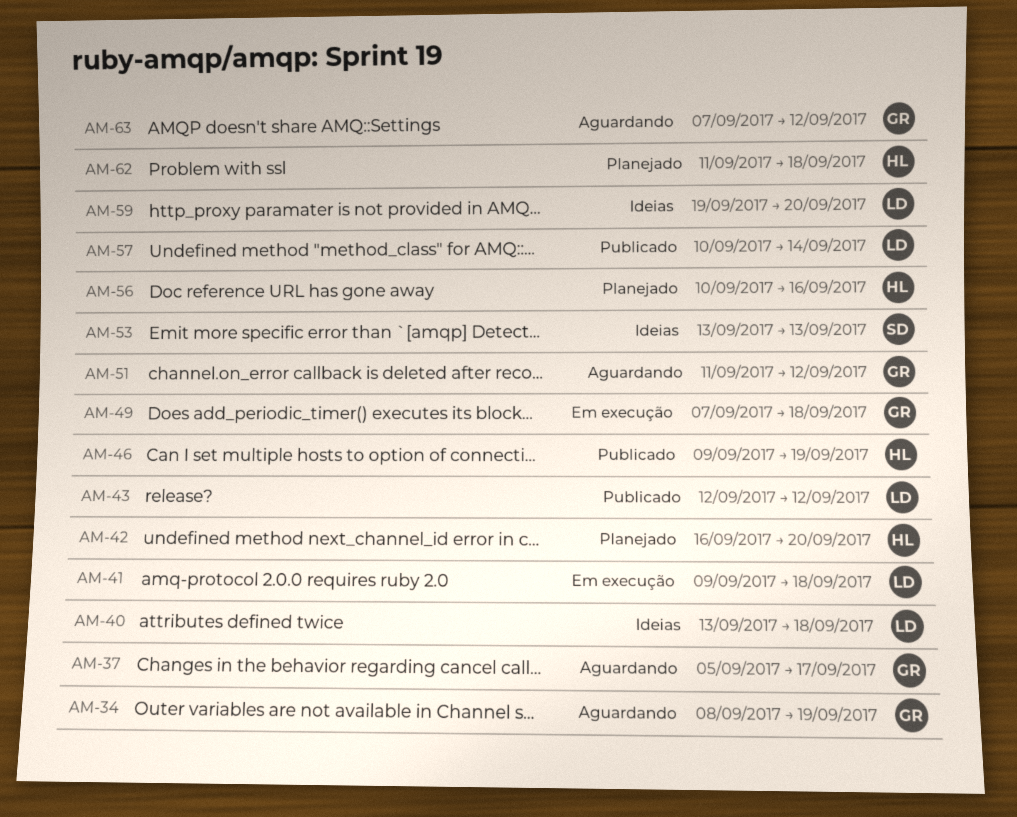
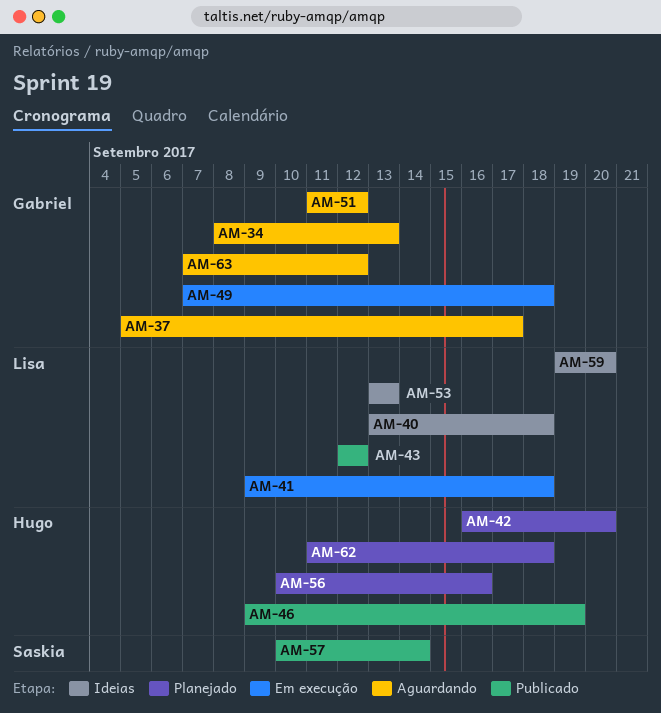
AM-34, due: Sep 19 -> Sep 13
AM-53, owner: Saskia -> Lisa
AM-57, owner: Lisa -> Saskia

